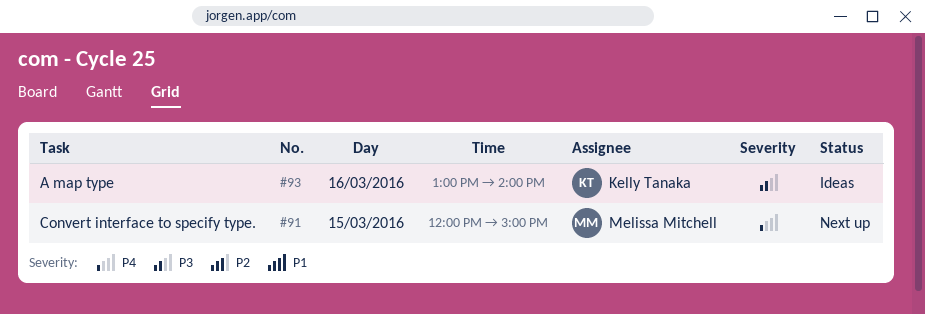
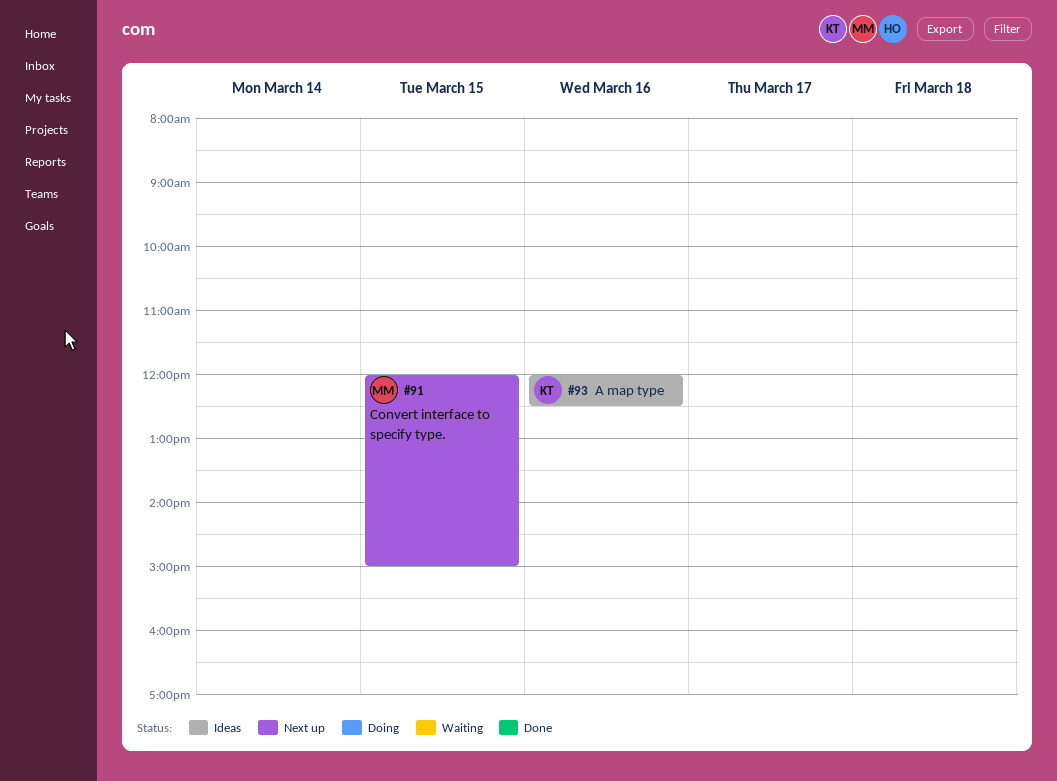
#93, begins: 13:00 -> 12:00
#93, ends: 14:00 -> 12:30

